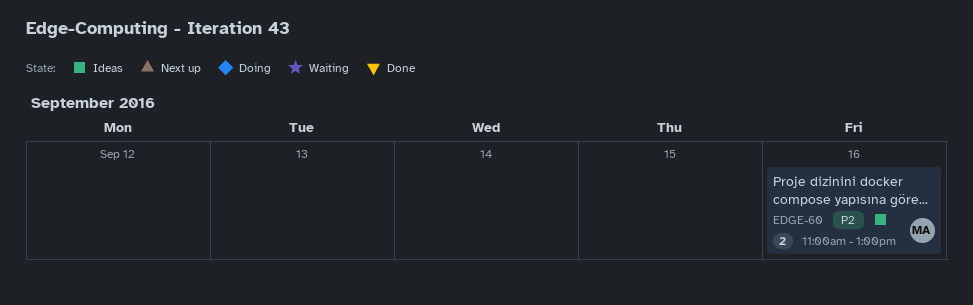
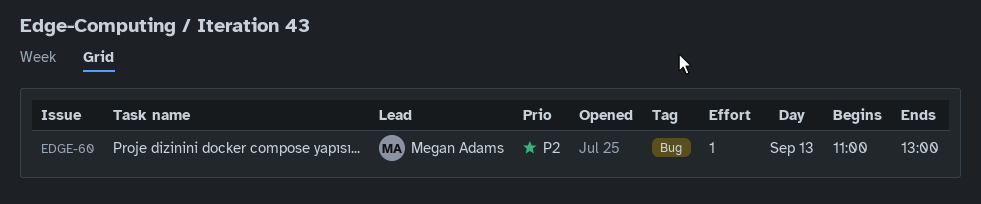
EDGE-60, estimate: 2 -> 1
EDGE-60, day: Sep 16 -> Sep 13

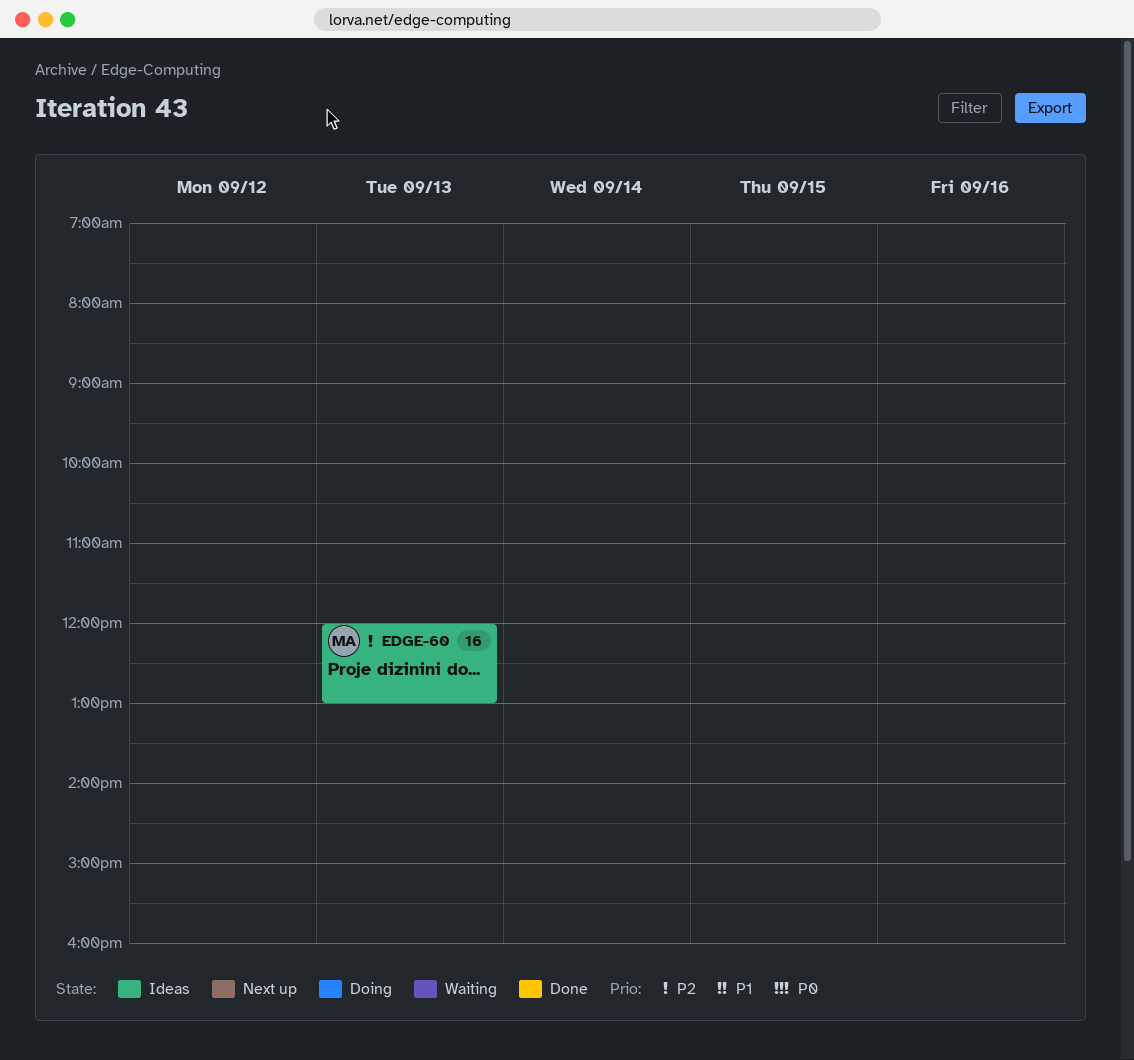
EDGE-60, estimate: 1 -> 16
EDGE-60, begins: 11:00 -> 12:00

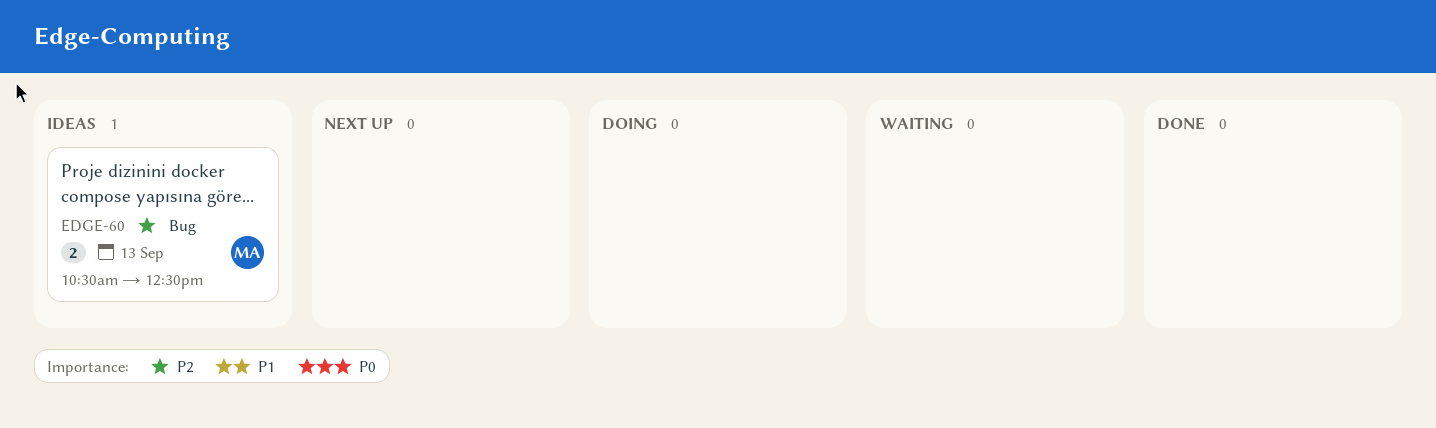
EDGE-60, estimate: 16 -> 2
EDGE-60, begins: 12:00 -> 10:30
EDGE-60, ends: 13:00 -> 12:30

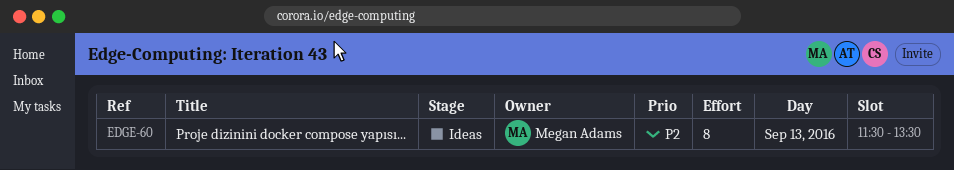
EDGE-60, estimate: 2 -> 8
EDGE-60, begins: 10:30 -> 11:30
EDGE-60, ends: 12:30 -> 13:30

